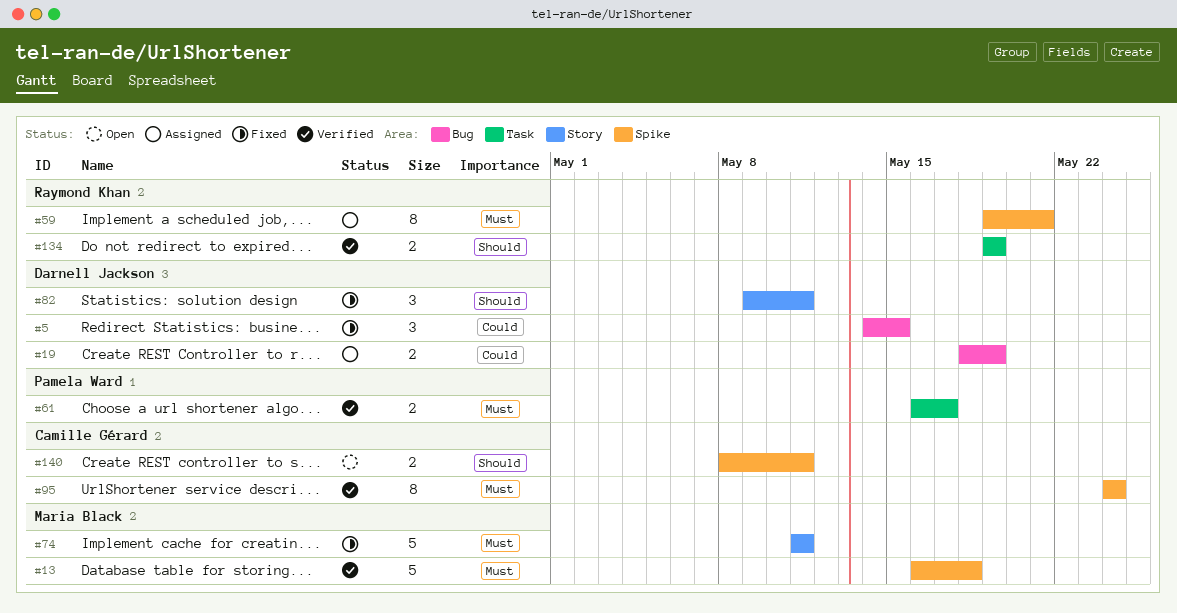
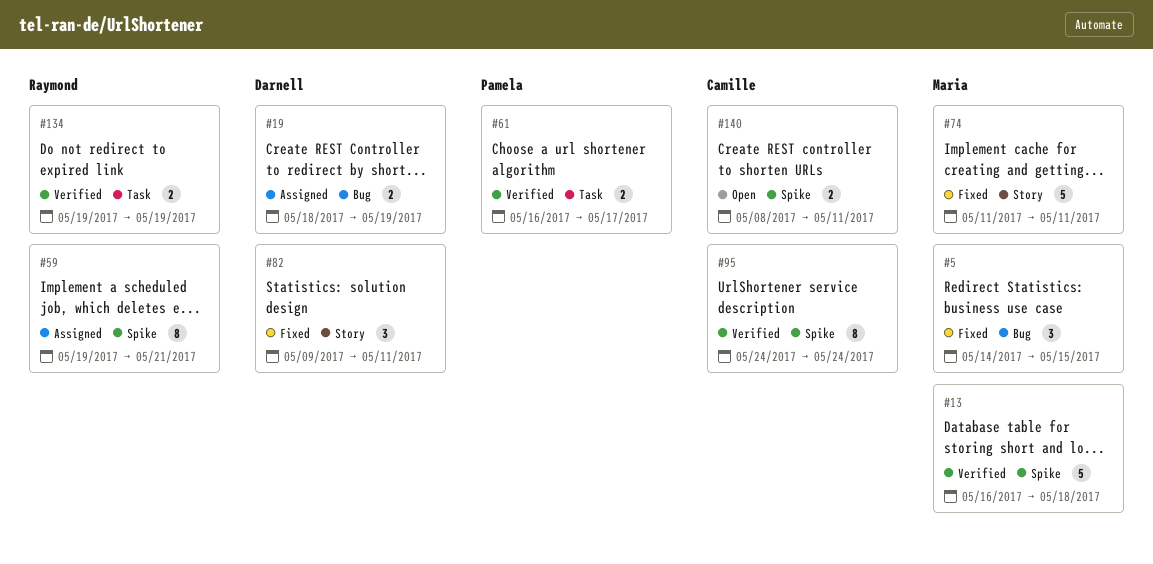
#5, owner: Darnell Jackson -> Maria Black

